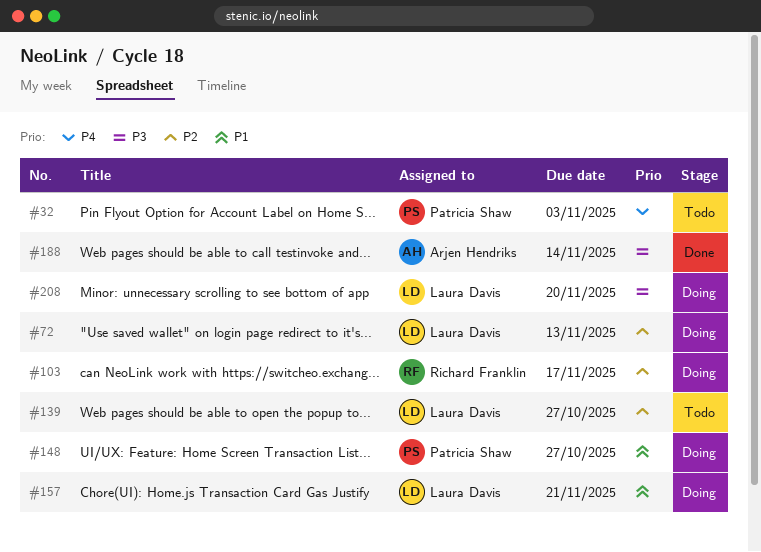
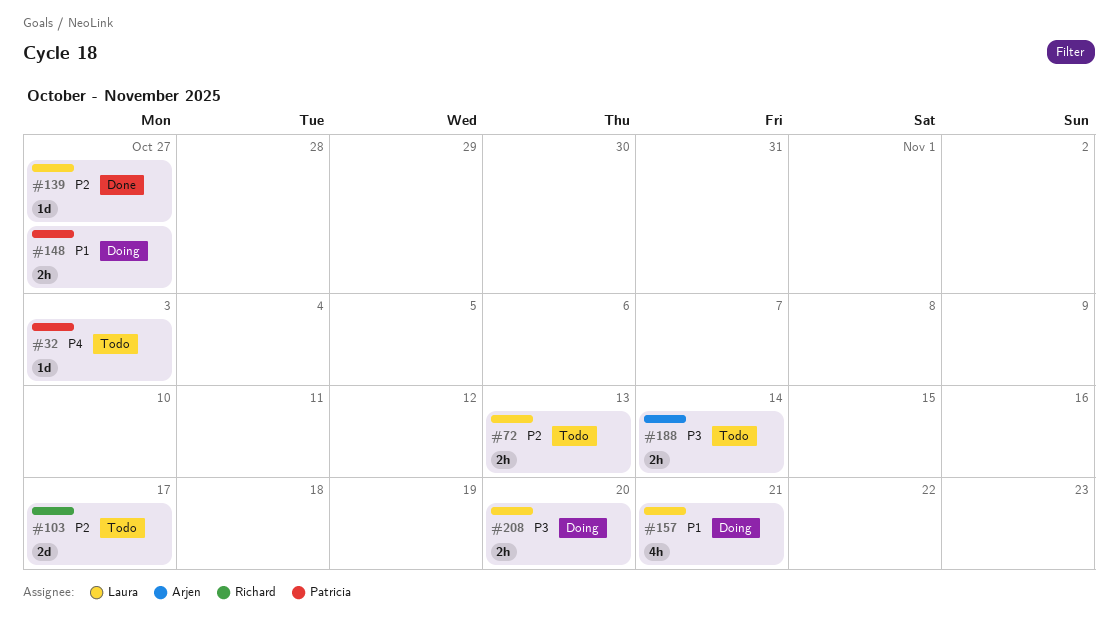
#72, status: Doing -> Todo
#103, status: Doing -> Todo
#139, status: Todo -> Done
#188, status: Done -> Todo

